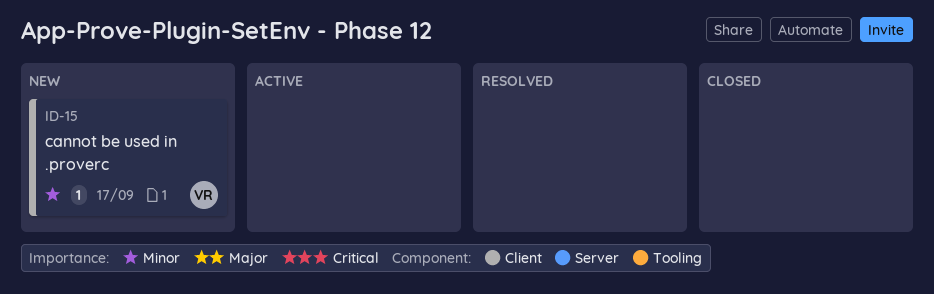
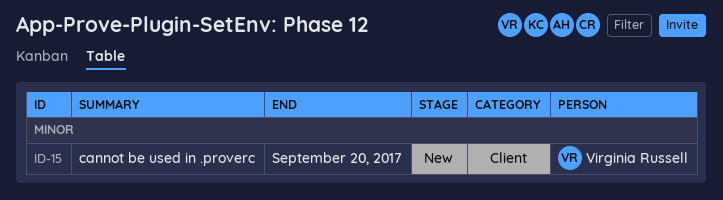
ID-15, due: Sep 17 -> Sep 20

